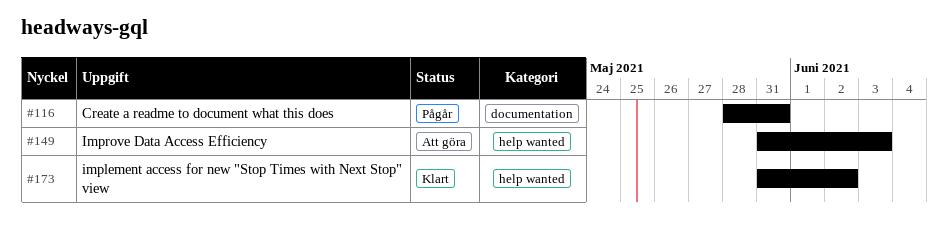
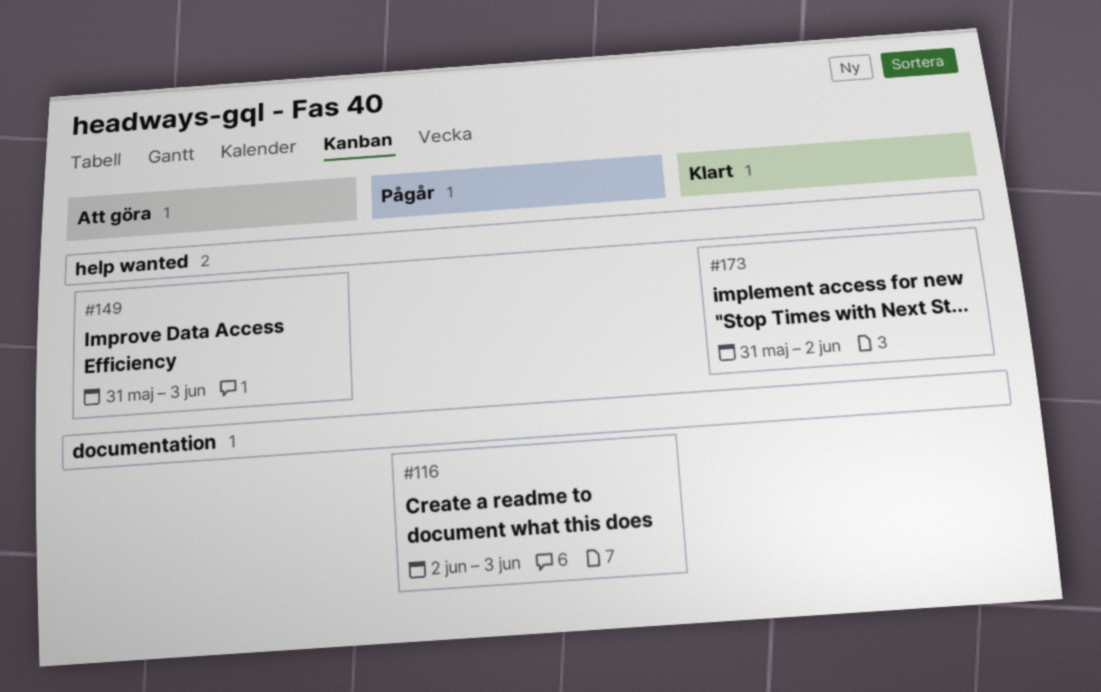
#116, start: May 28 -> Jun 2
#116, due: May 31 -> Jun 3

